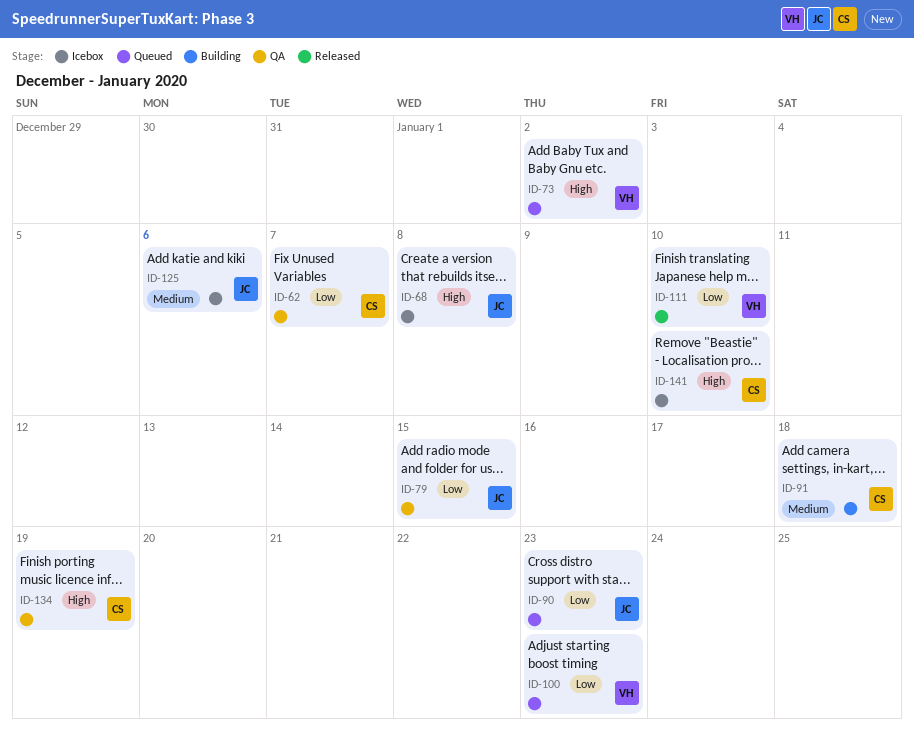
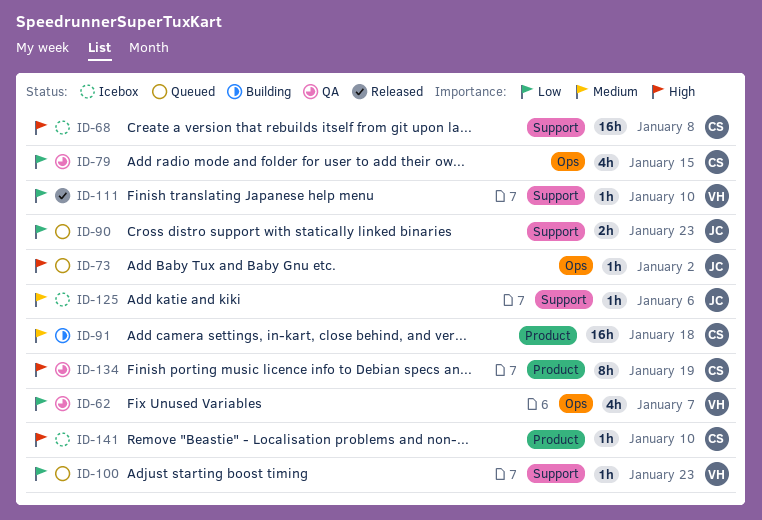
ID-62, owner: CS -> VH
ID-68, owner: JC -> CS
ID-73, owner: VH -> JC
ID-79, owner: JC -> CS

